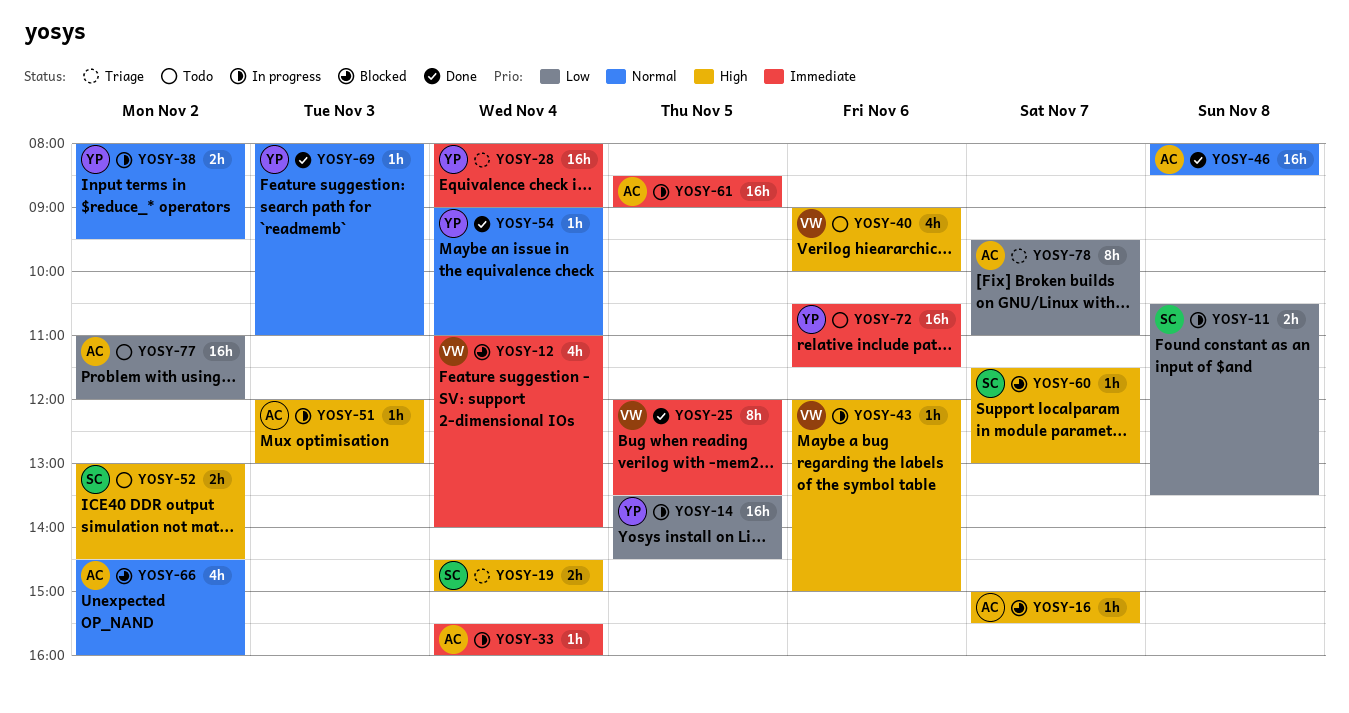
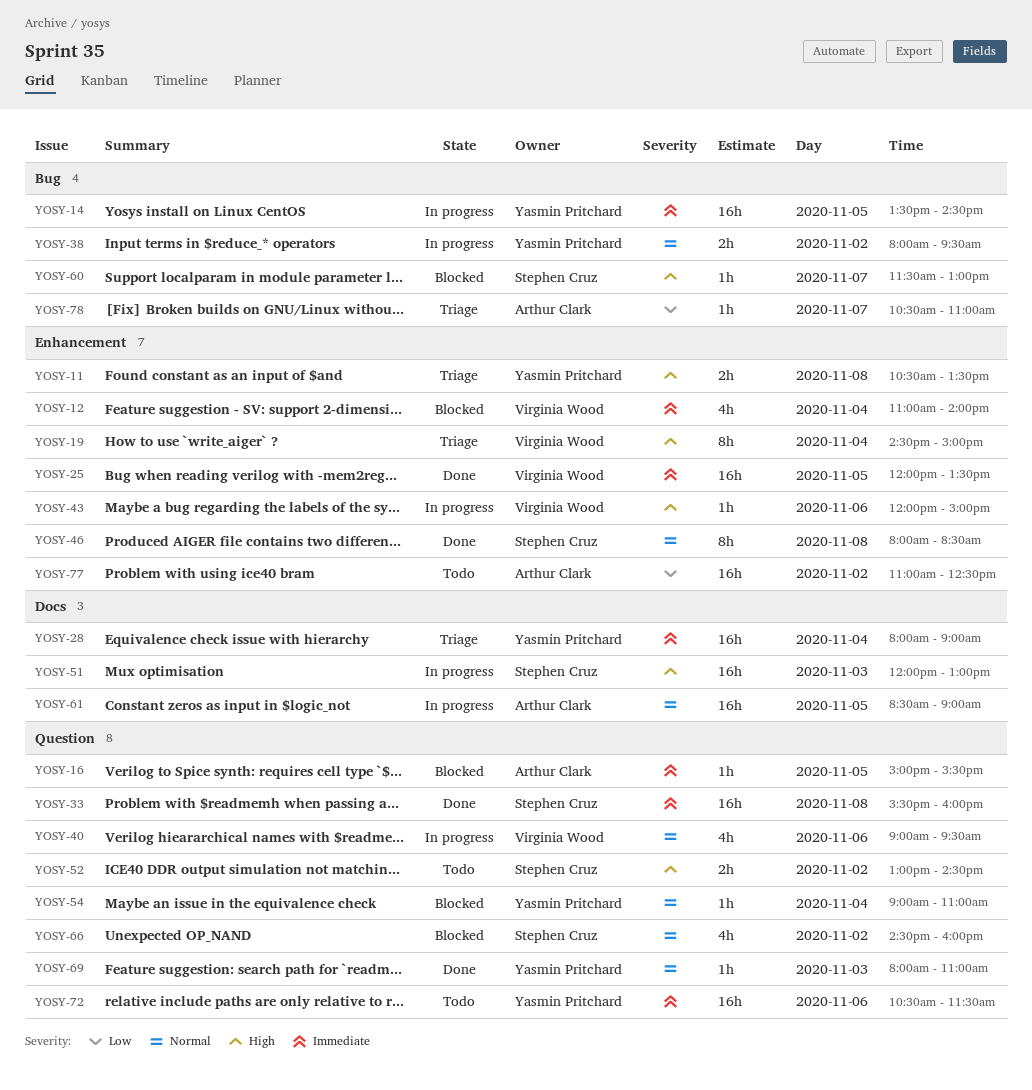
YOSY-11, status: In progress -> Triage
YOSY-11, owner: Stephen Cruz -> Yasmin Pritchard
YOSY-11, priority: Low -> High
YOSY-14, priority: Low -> Immediate
YOSY-16, priority: High -> Immediate
YOSY-16, day: Nov 7 -> Nov 5
YOSY-19, owner: Stephen Cruz -> Virginia Wood
YOSY-19, estimate: 2h -> 8h
YOSY-25, estimate: 8h -> 16h
YOSY-33, status: In progress -> Done
YOSY-33, owner: Arthur Clark -> Stephen Cruz
YOSY-33, estimate: 1h -> 16h
YOSY-33, day: Nov 4 -> Nov 8
YOSY-40, status: Todo -> In progress
YOSY-40, priority: High -> Normal
YOSY-40, ends: 10:00 -> 09:30
YOSY-46, owner: Arthur Clark -> Stephen Cruz
YOSY-46, estimate: 16h -> 8h
YOSY-51, owner: Arthur Clark -> Stephen Cruz
YOSY-51, estimate: 1h -> 16h
YOSY-54, status: Done -> Blocked
YOSY-61, priority: Immediate -> Normal
YOSY-66, owner: Arthur Clark -> Stephen Cruz
YOSY-77, ends: 12:00 -> 12:30
YOSY-78, estimate: 8h -> 1h
YOSY-78, begins: 09:30 -> 10:30

